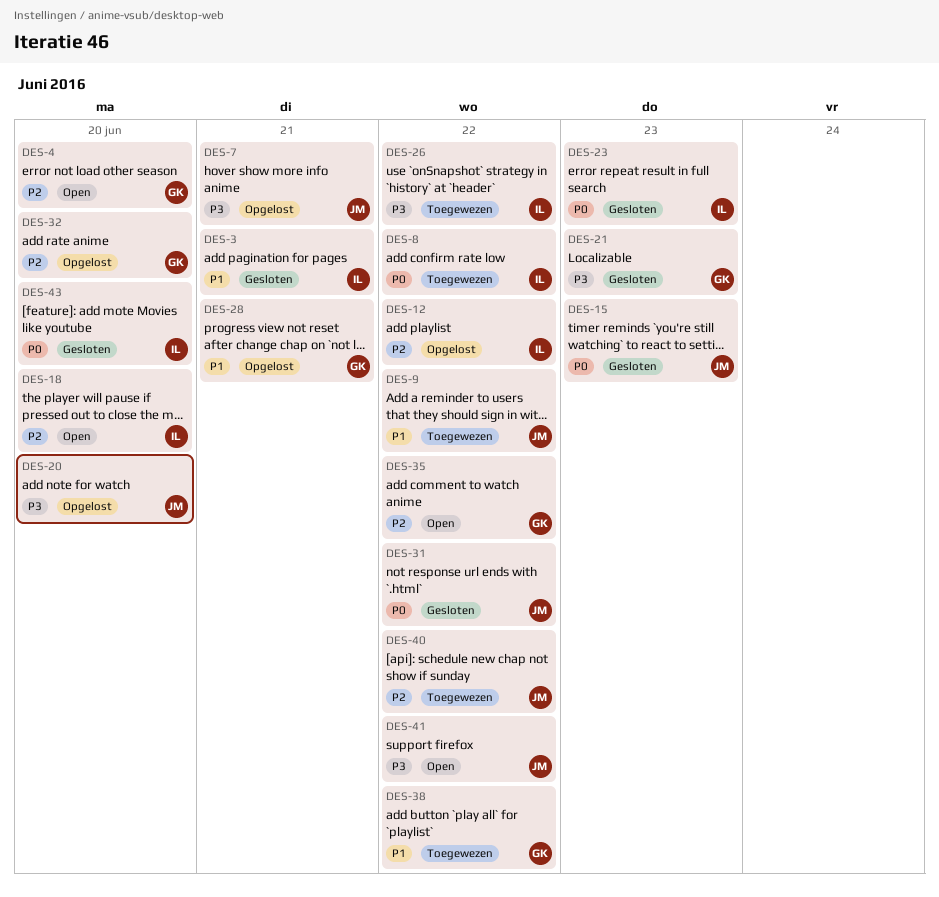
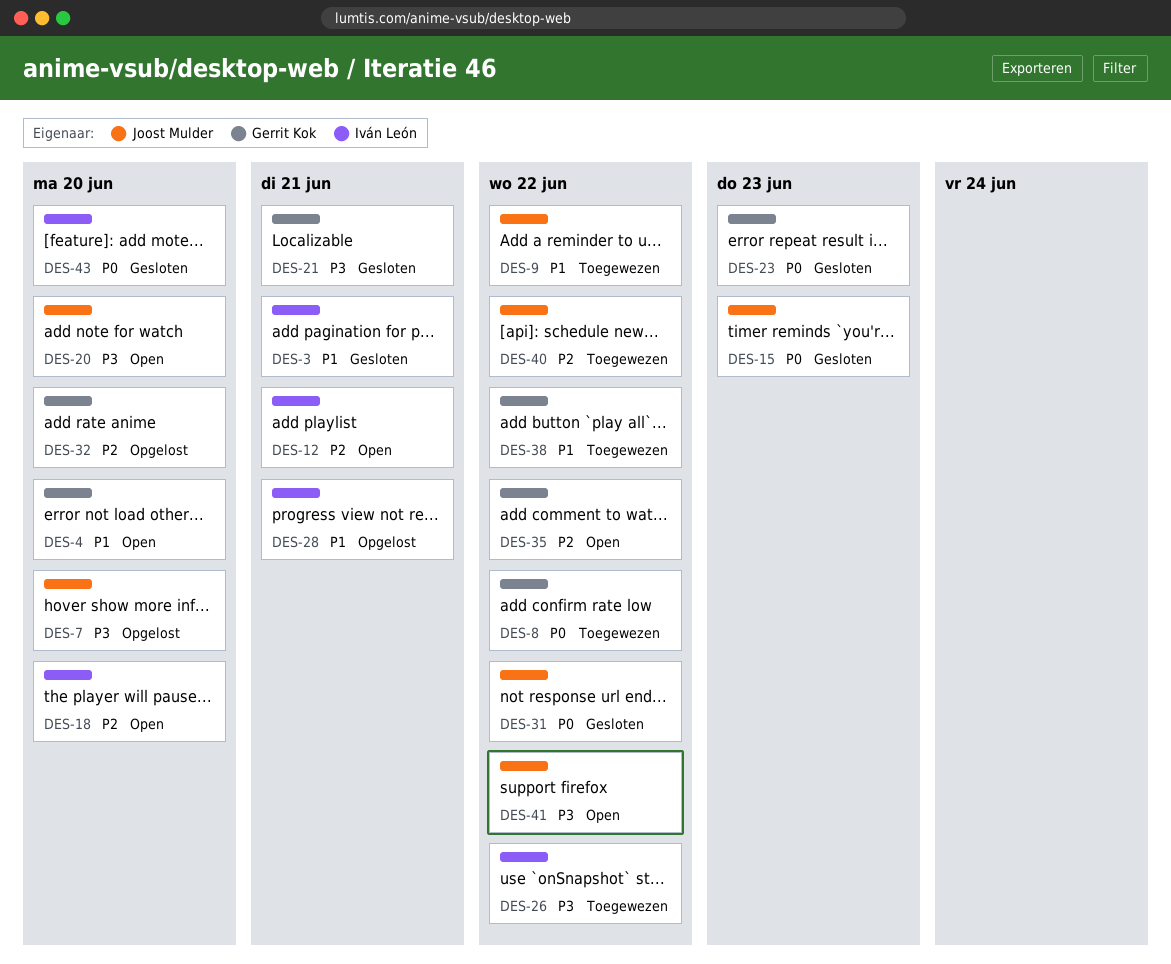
DES-4, priority: P2 -> P1
DES-7, due: Jun 21 -> Jun 20
DES-8, owner: Iván León -> Gerrit Kok
DES-12, status: Opgelost -> Open
DES-12, due: Jun 22 -> Jun 21
DES-20, status: Opgelost -> Open
DES-21, due: Jun 23 -> Jun 21
DES-23, owner: Iván León -> Gerrit Kok
DES-28, owner: Gerrit Kok -> Iván León

